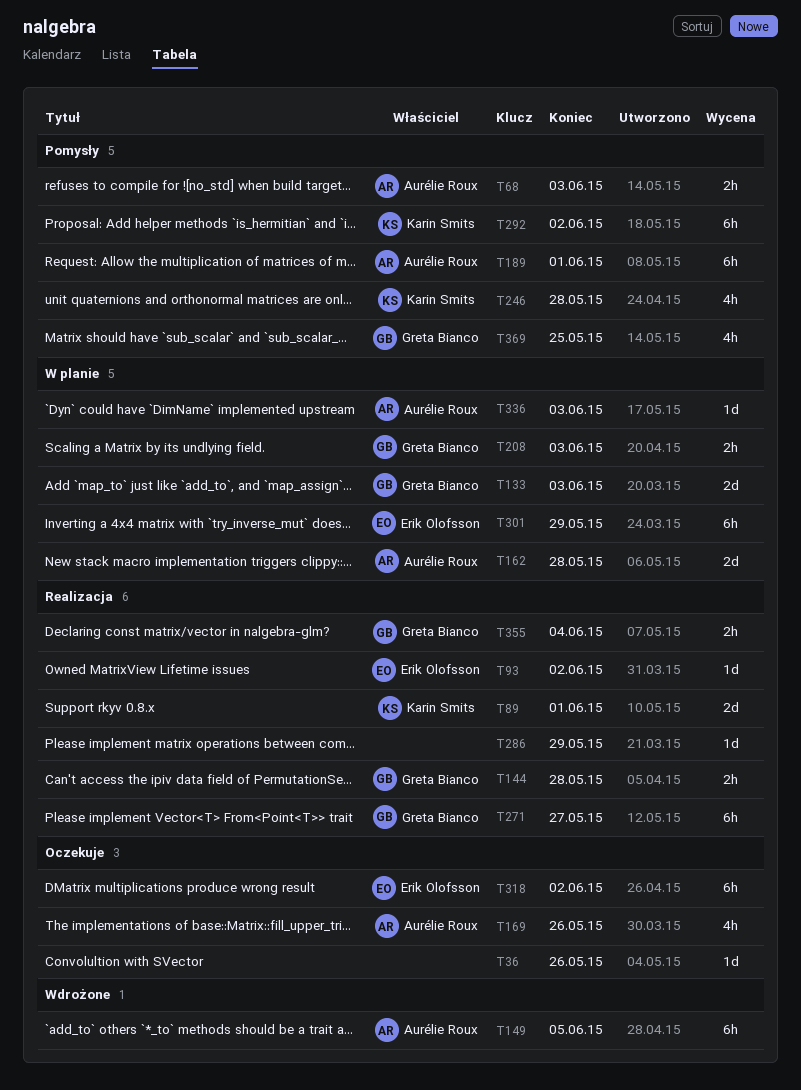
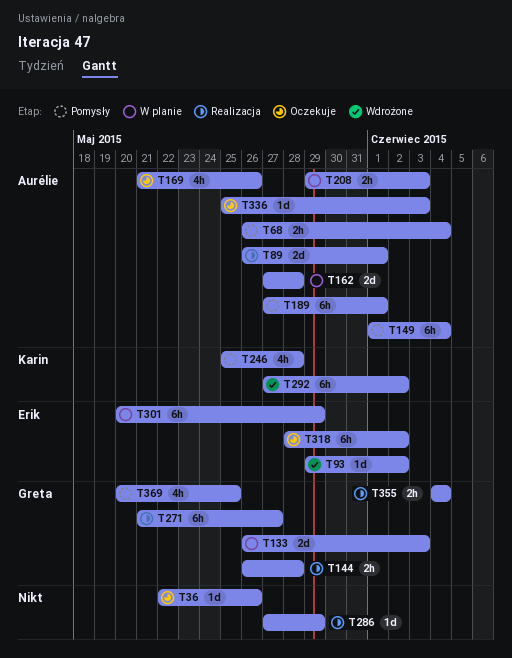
T68, due: Jun 3 -> Jun 4
T89, owner: Karin Smits -> Aurélie Roux
T93, status: Realizacja -> Wdrożone
T149, status: Wdrożone -> Pomysły
T149, due: Jun 5 -> Jun 4
T208, owner: Greta Bianco -> Aurélie Roux
T292, status: Pomysły -> Wdrożone
T336, status: W planie -> Oczekuje

